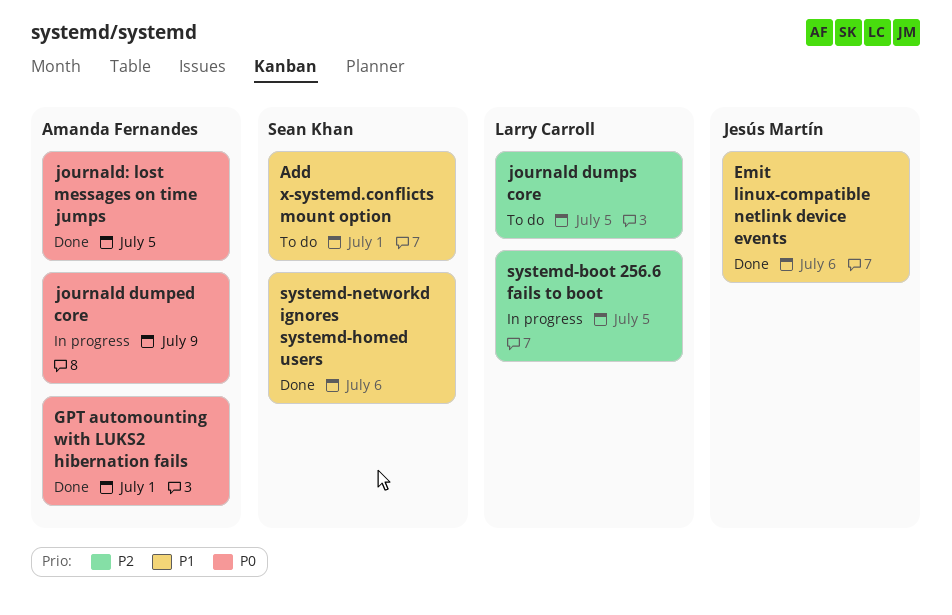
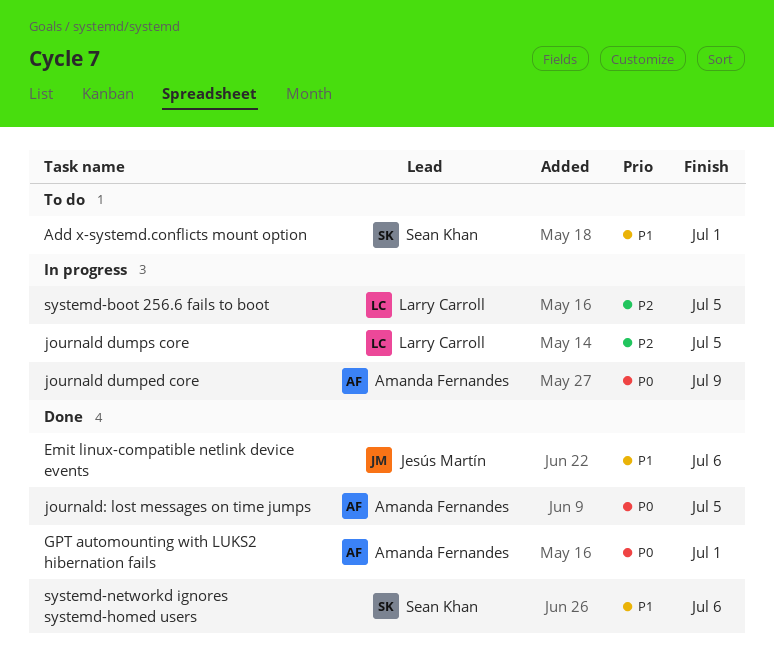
journald dumps core, status: To do -> In progress

